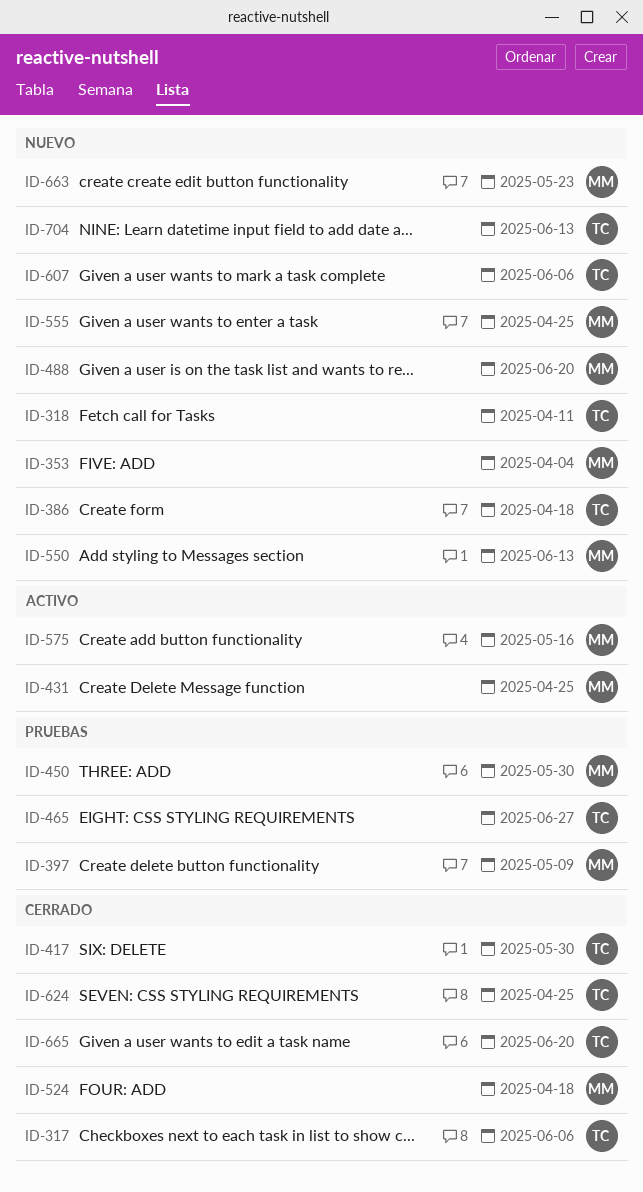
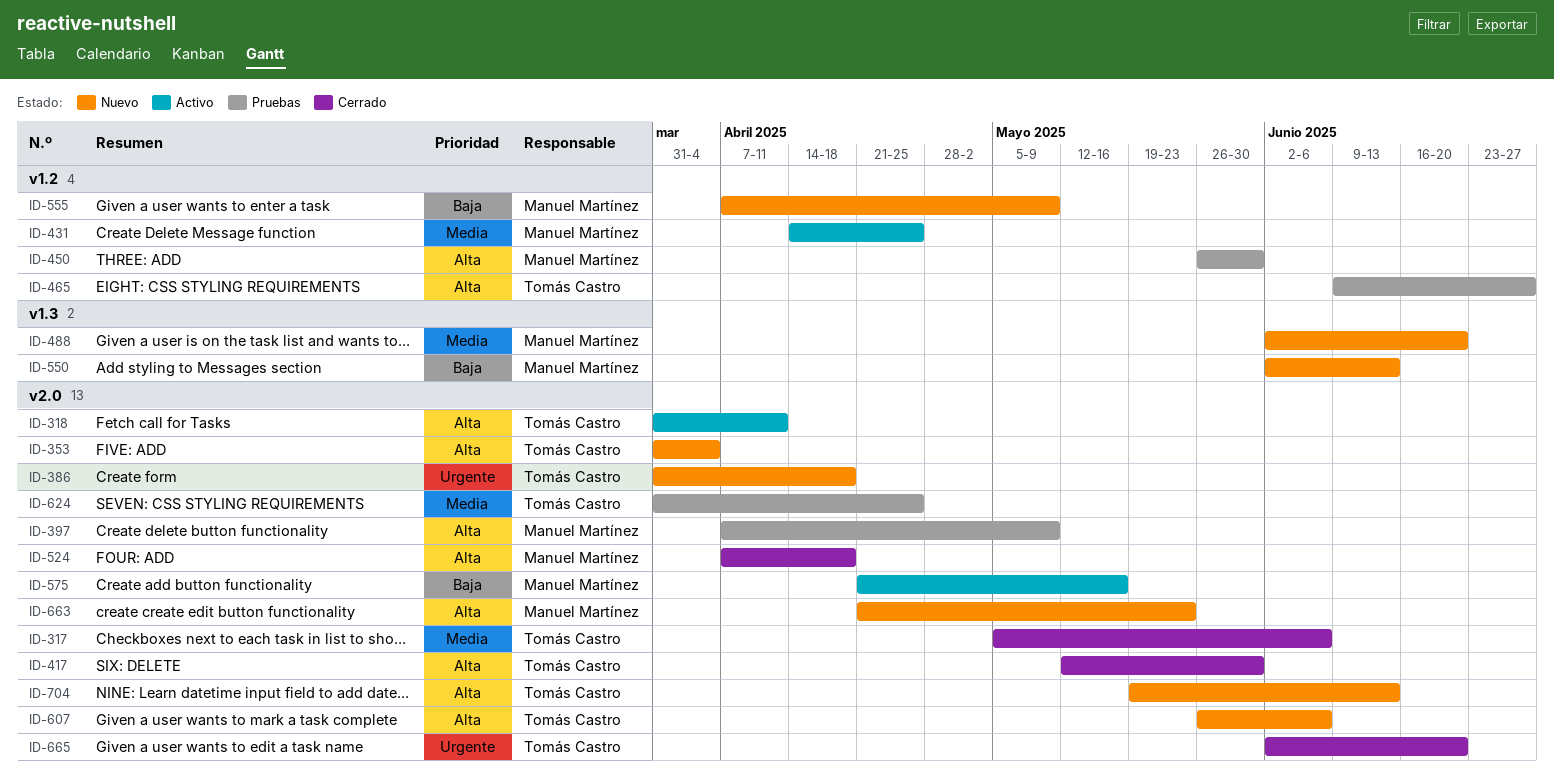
ID-318, status: Nuevo -> Activo
ID-353, owner: Manuel Martínez -> Tomás Castro
ID-555, due: Apr 25 -> May 9
ID-624, status: Cerrado -> Pruebas

